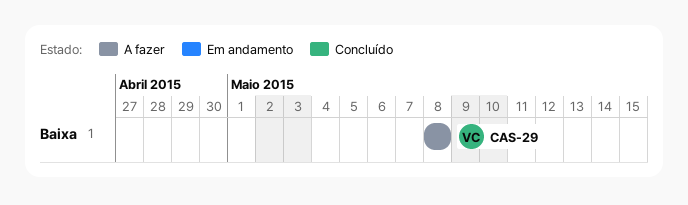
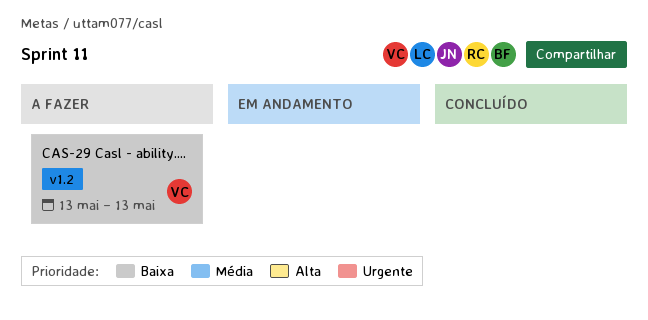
CAS-29, start: May 8 -> May 13
CAS-29, due: May 8 -> May 13

